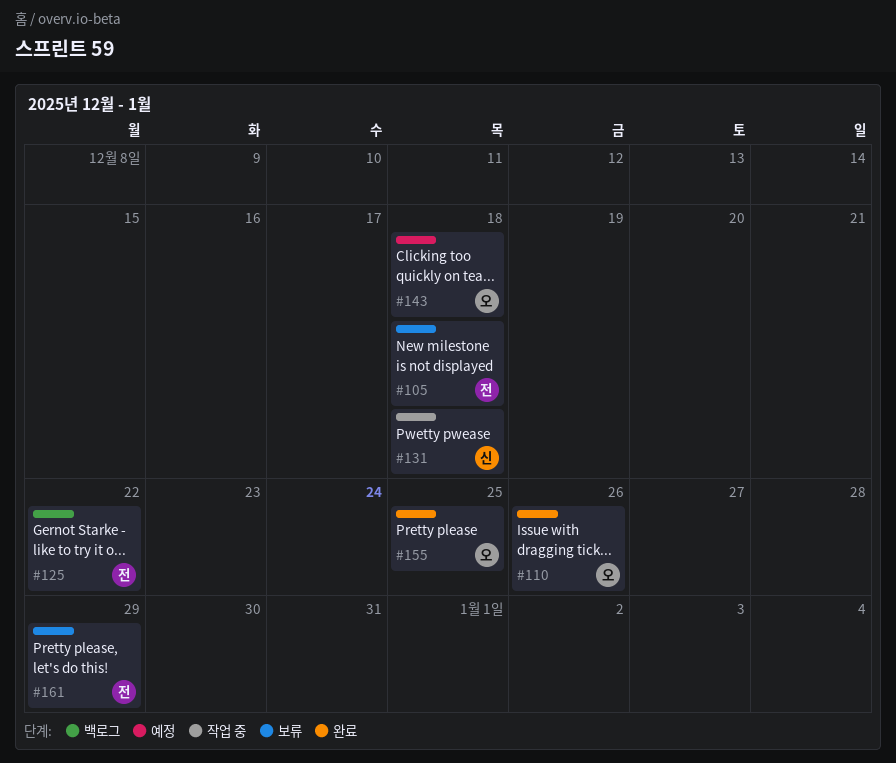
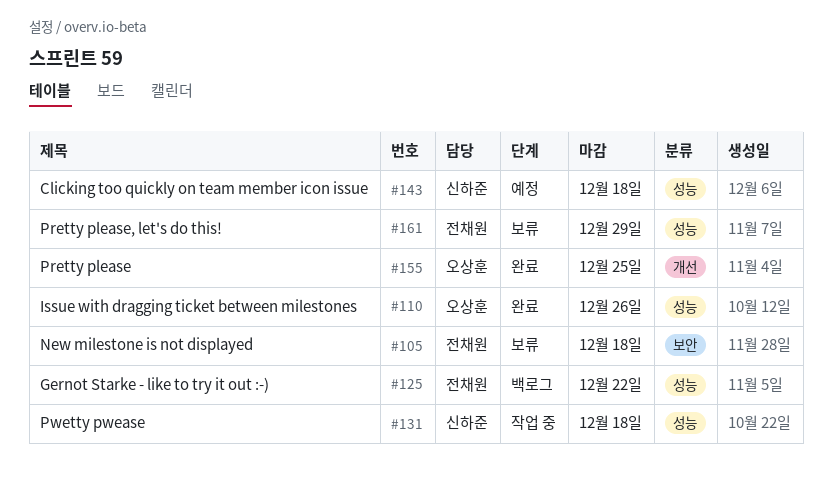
#143, owner: 오상훈 -> 신하준

